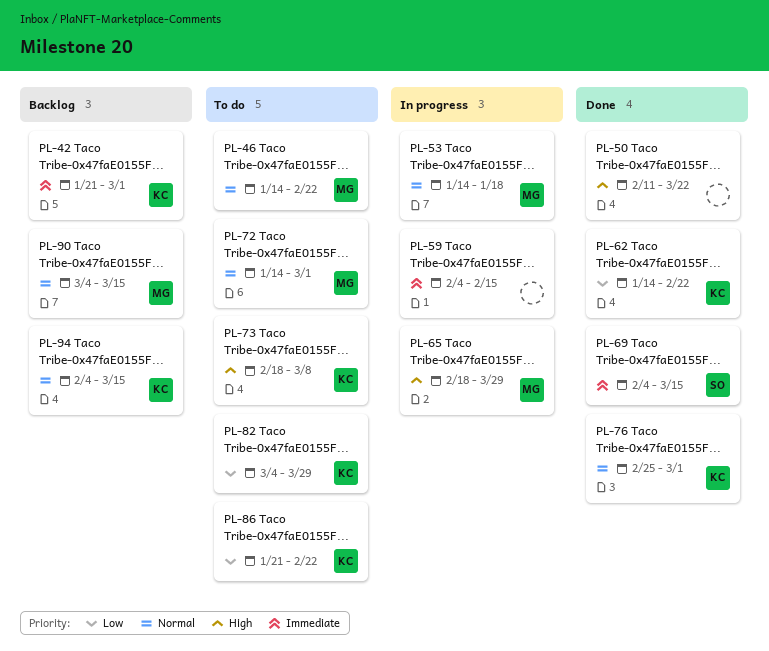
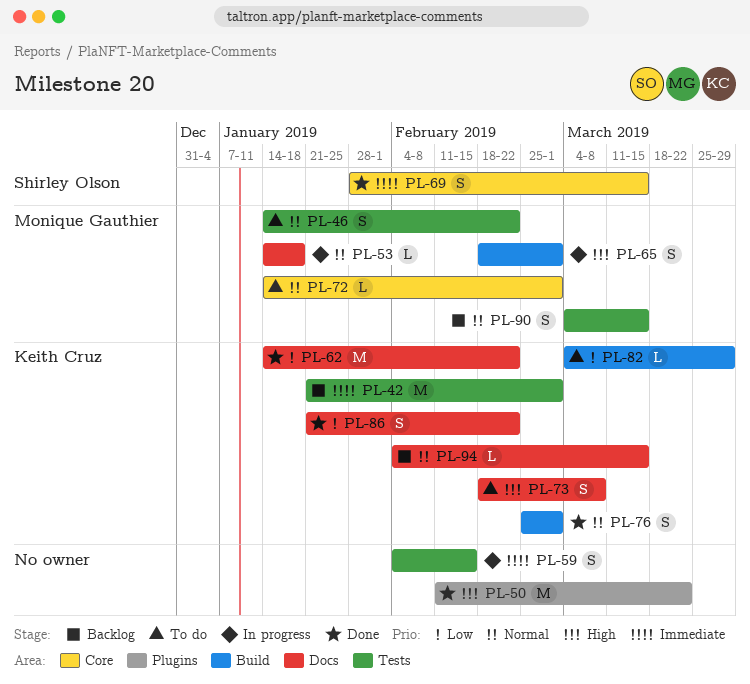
PL-65, due: Mar 29 -> Mar 1
PL-69, start: Feb 4 -> Jan 28
PL-86, status: To do -> Done

